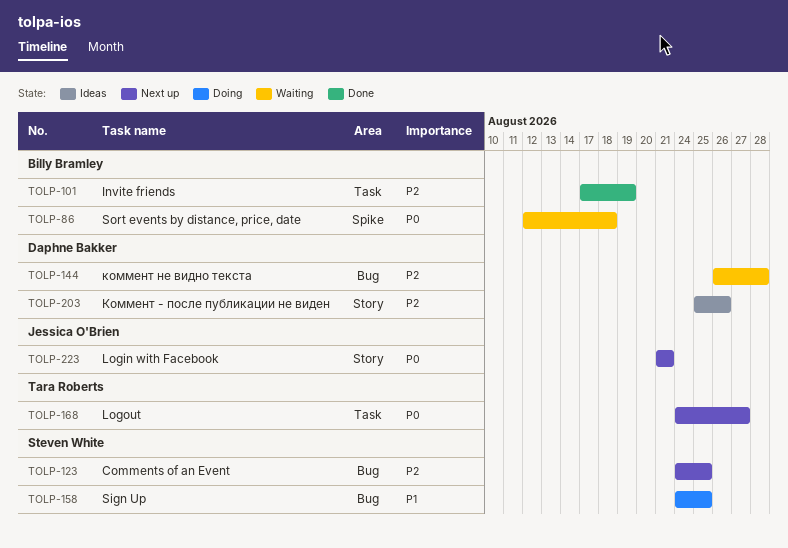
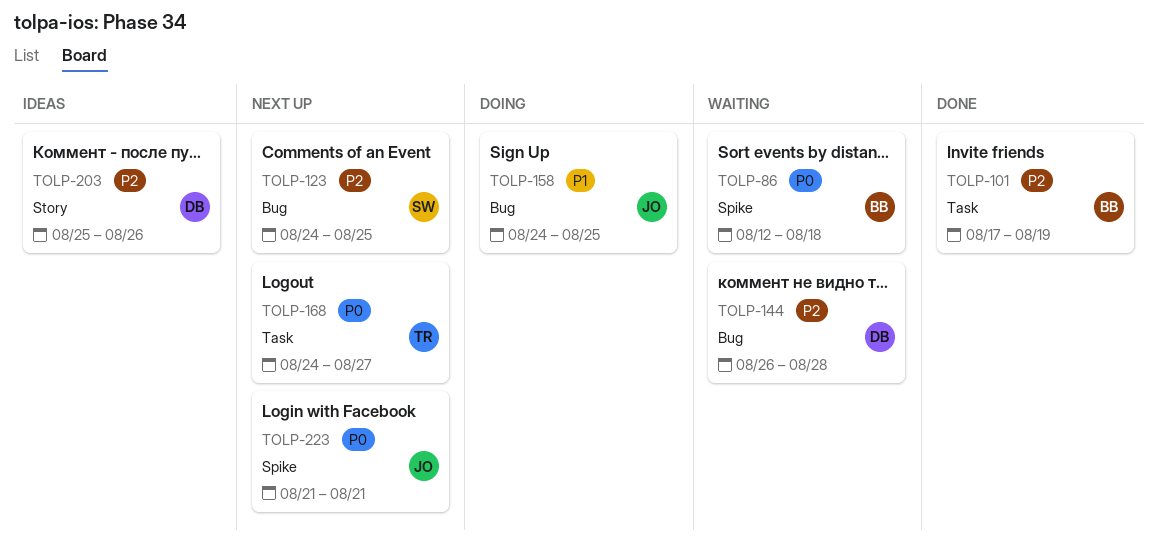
TOLP-158, owner: Steven White -> Jessica O'Brien
TOLP-223, label: Story -> Spike

